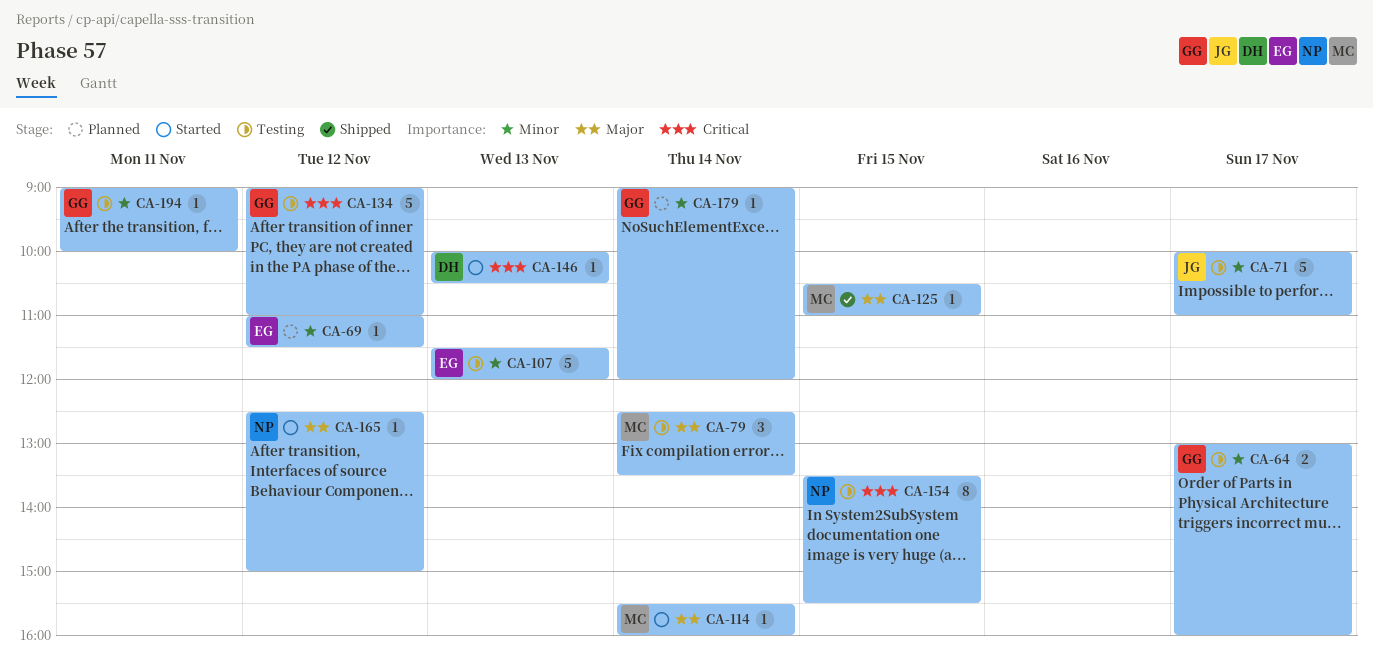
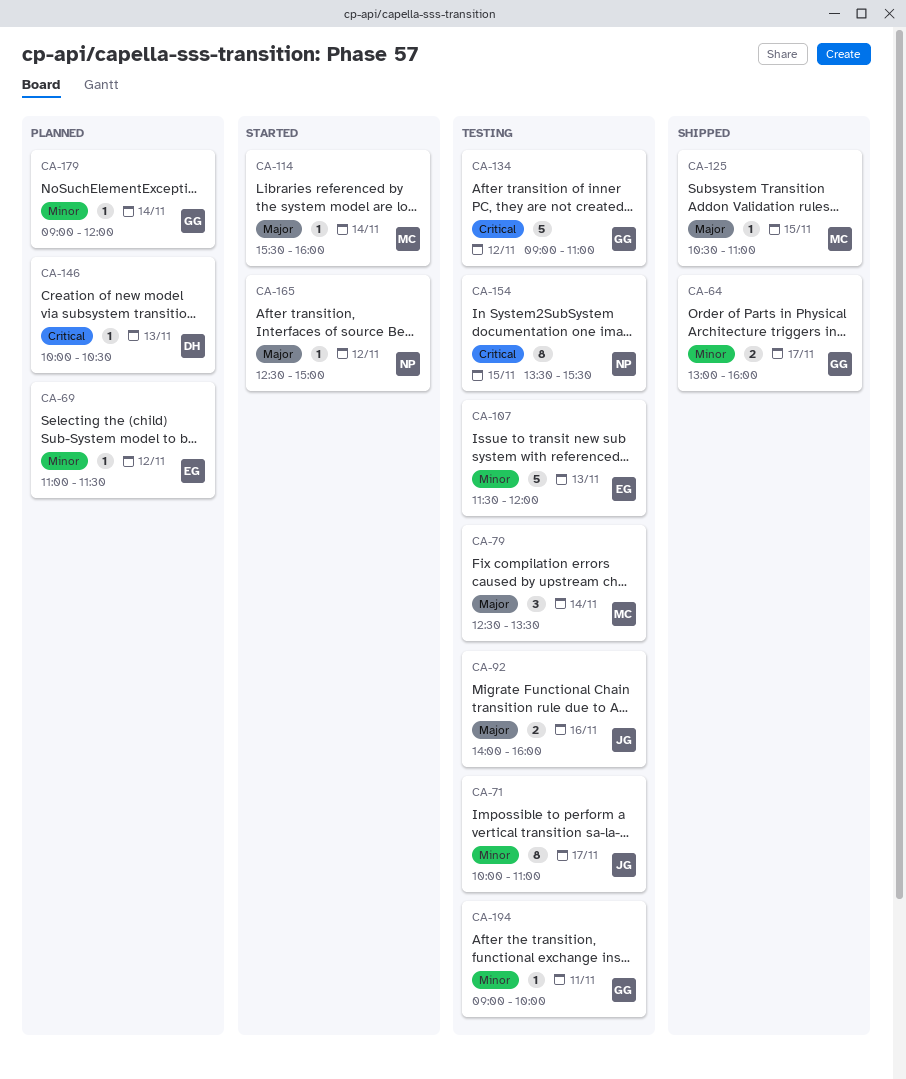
CA-64, status: Testing -> Shipped
CA-71, estimate: 5 -> 8
CA-92: none -> present
CA-146, status: Started -> Planned

